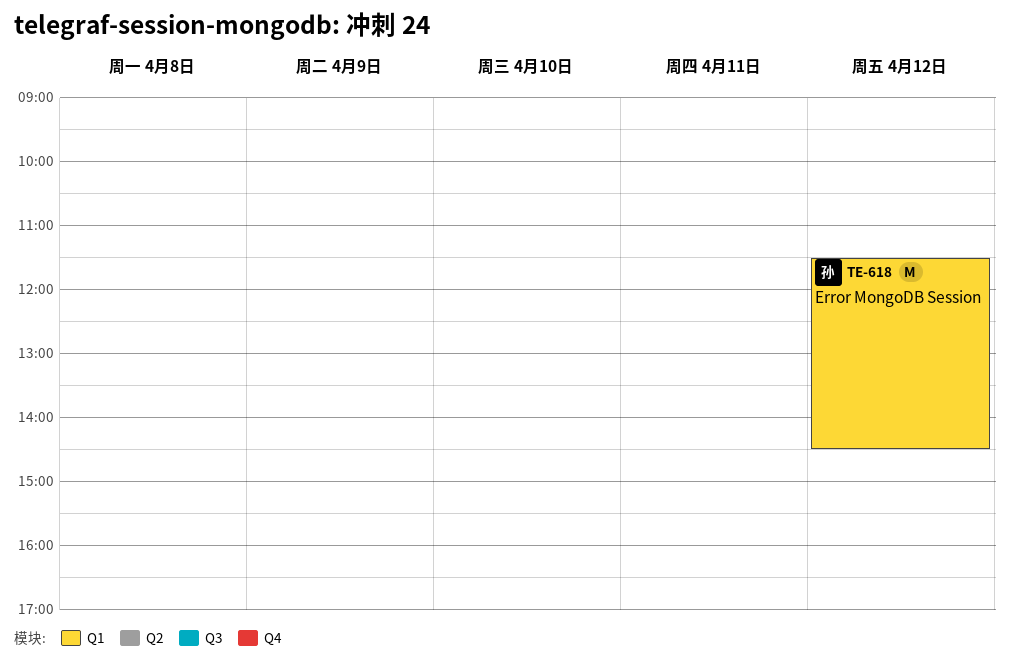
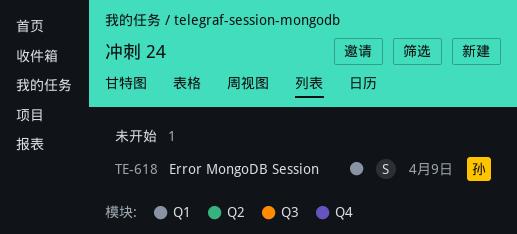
TE-618, estimate: M -> S
TE-618, day: Apr 12 -> Apr 9

